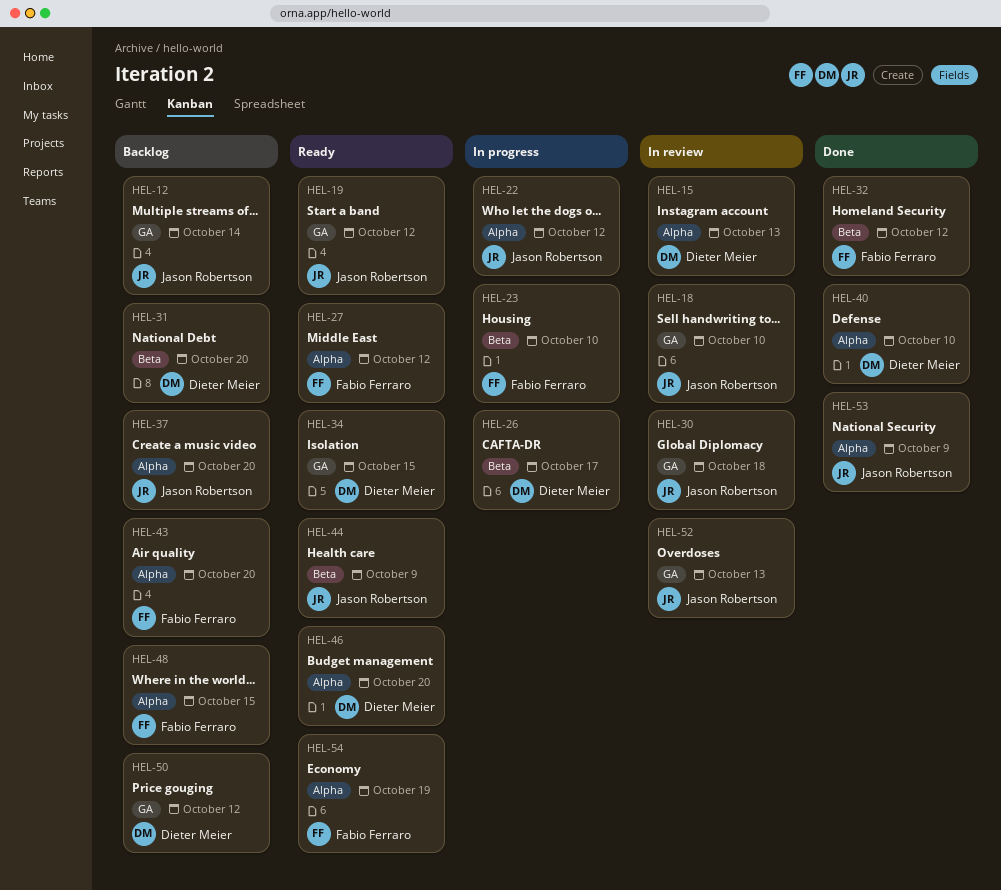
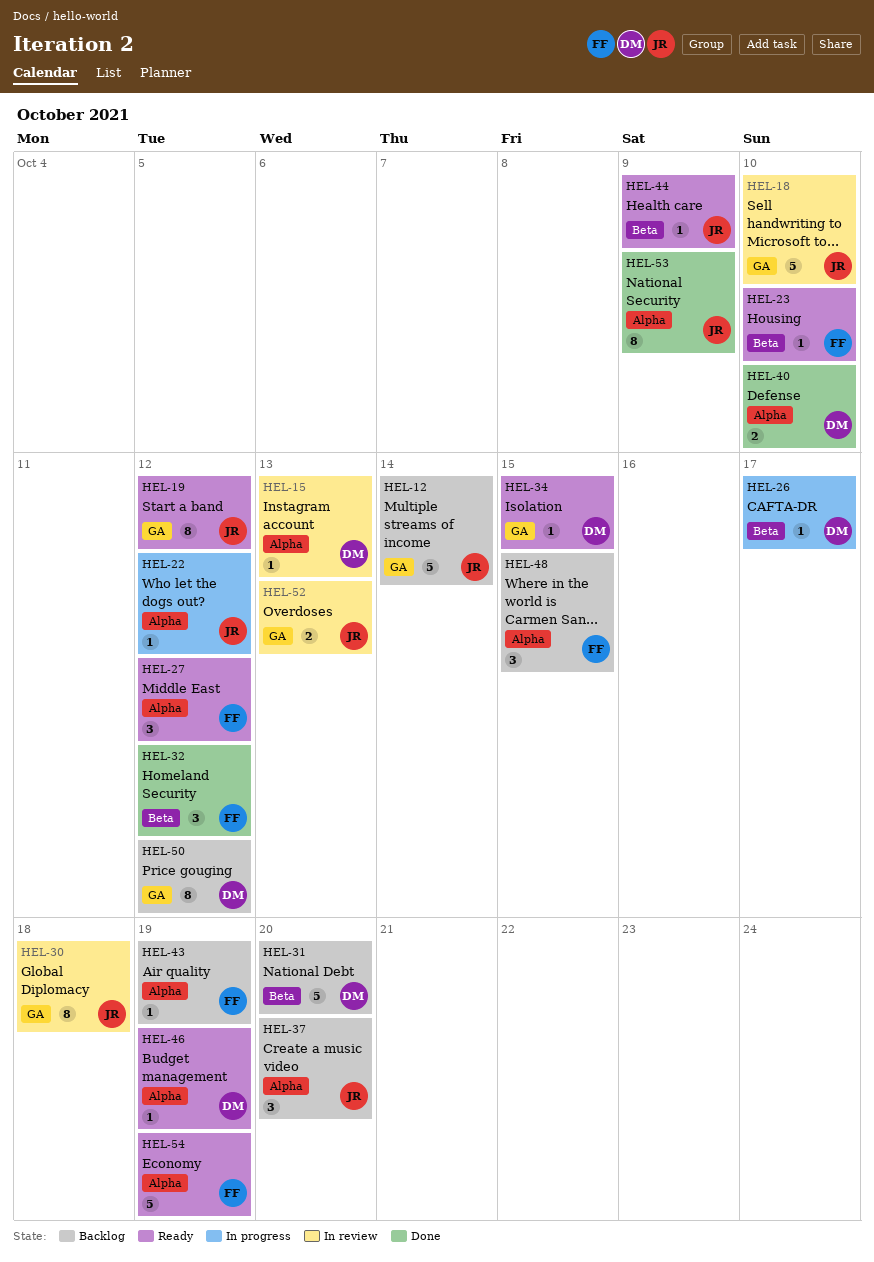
HEL-23, status: In progress -> Ready
HEL-43, due: Oct 20 -> Oct 19
HEL-46, due: Oct 20 -> Oct 19

